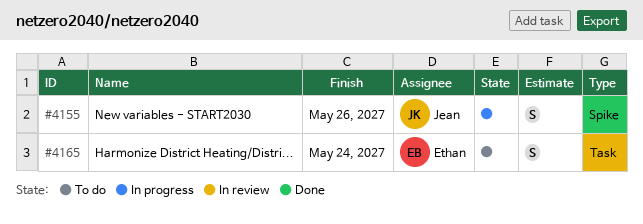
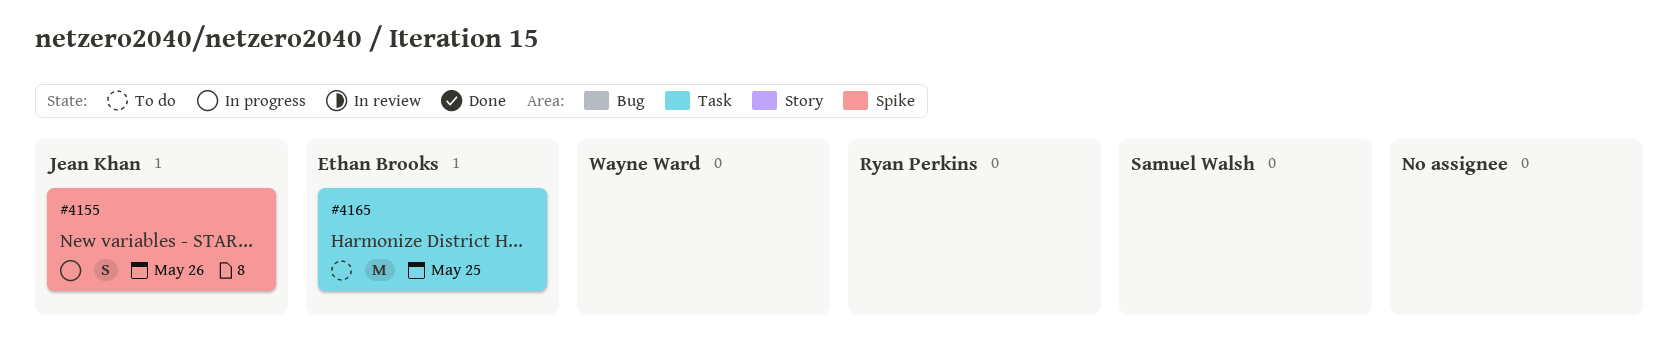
#4165, estimate: S -> M
#4165, due: May 24 -> May 25

